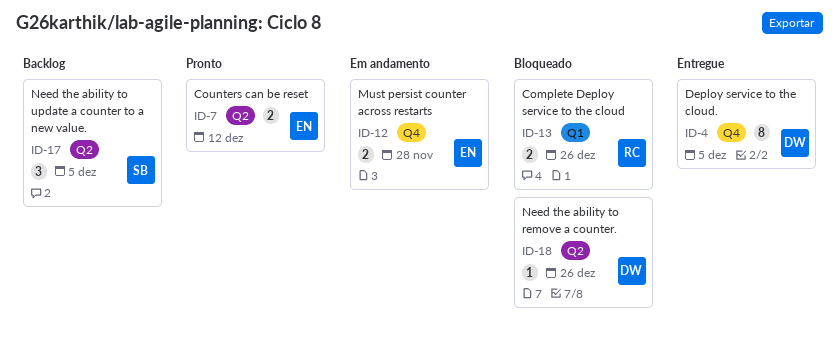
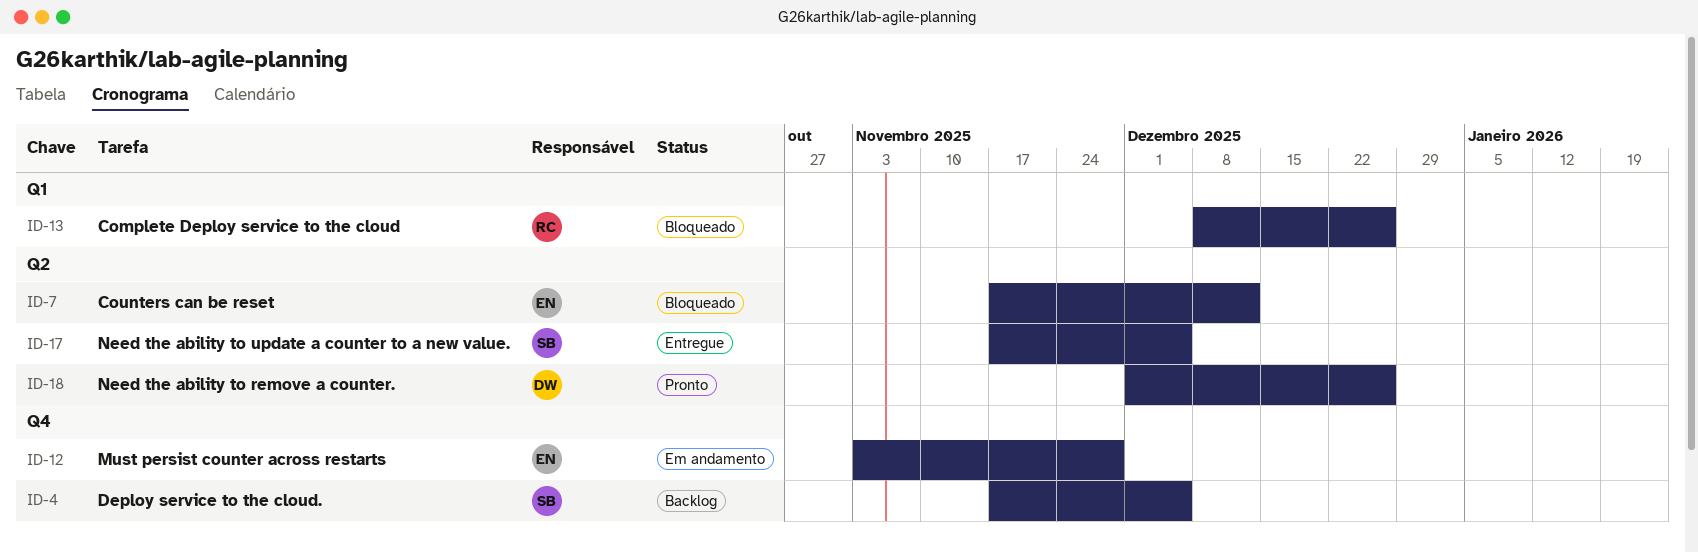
ID-4, status: Entregue -> Backlog
ID-4, owner: DW -> SB
ID-7, status: Pronto -> Bloqueado
ID-17, status: Backlog -> Entregue
ID-18, status: Bloqueado -> Pronto

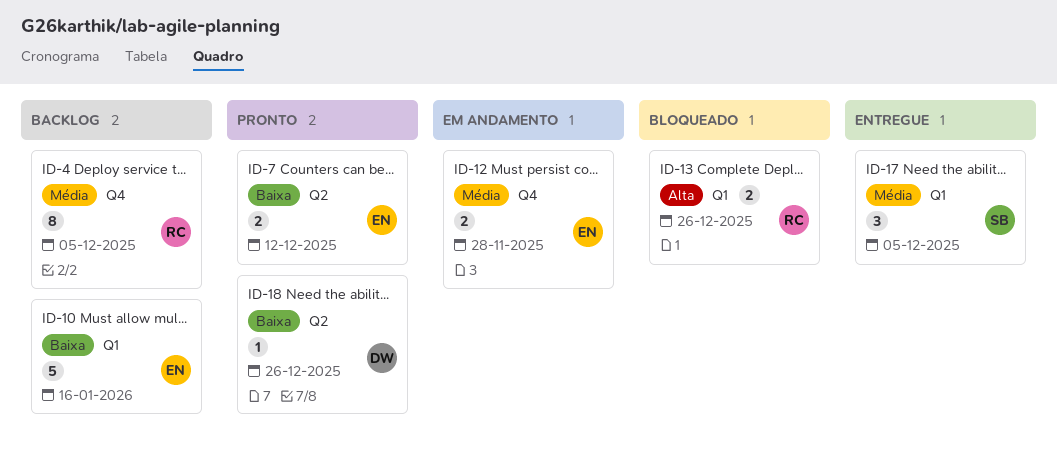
ID-4, owner: SB -> RC
ID-7, status: Bloqueado -> Pronto
ID-10: none -> present
ID-17, label: Q2 -> Q1

